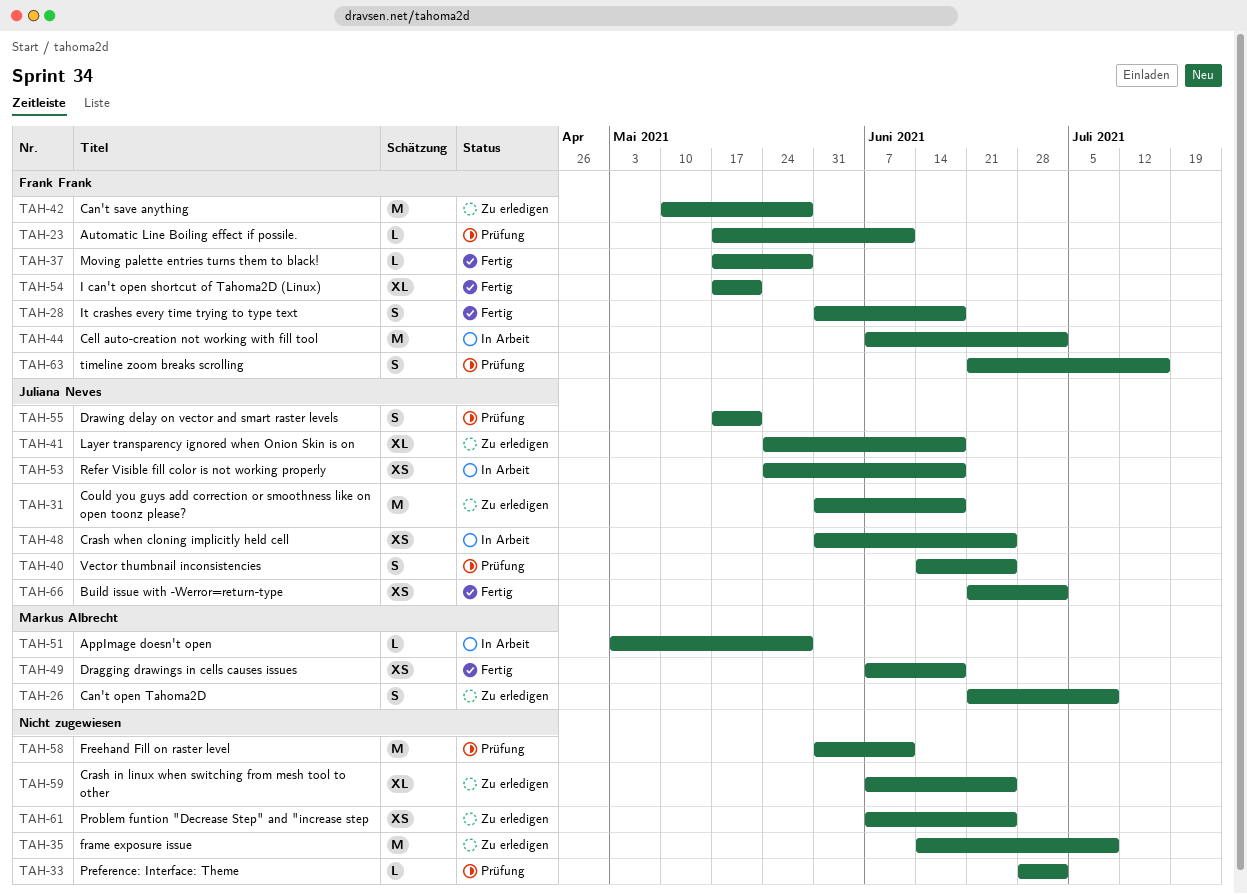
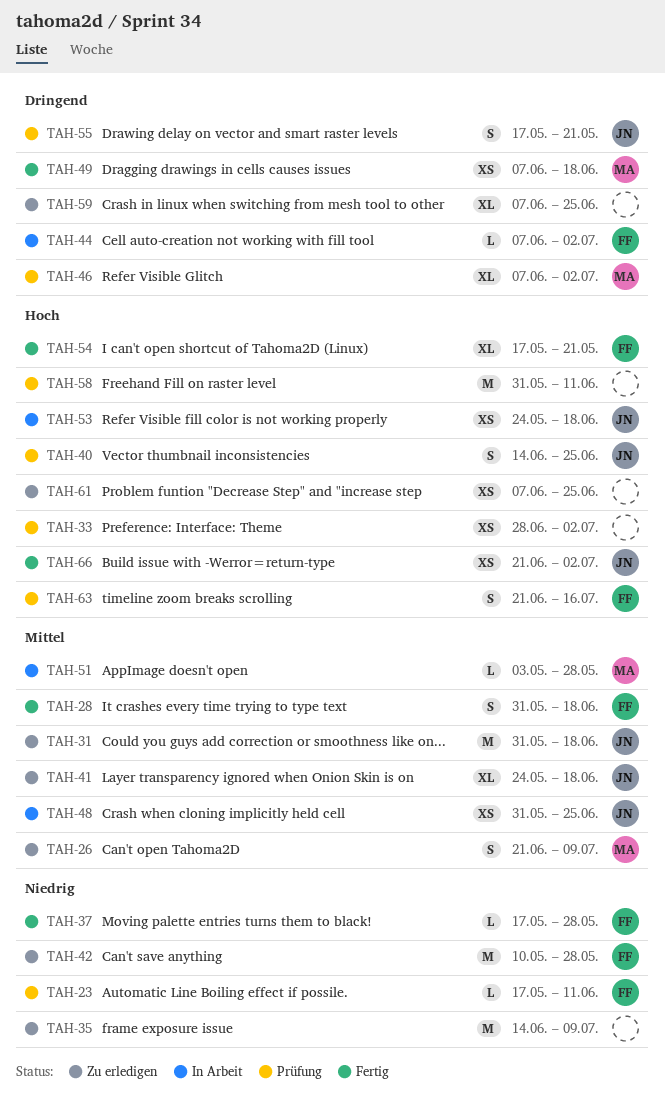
TAH-33, estimate: L -> XS
TAH-44, estimate: M -> L
TAH-46: none -> present

